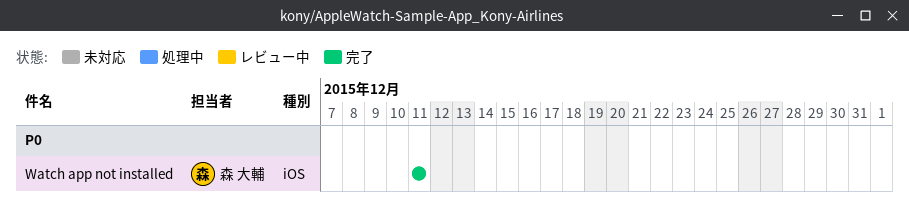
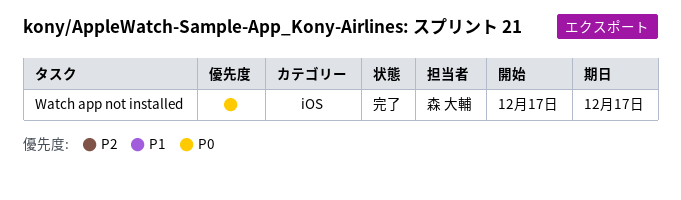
Watch app not installed, start: Dec 11 -> Dec 17
Watch app not installed, due: Dec 11 -> Dec 17

